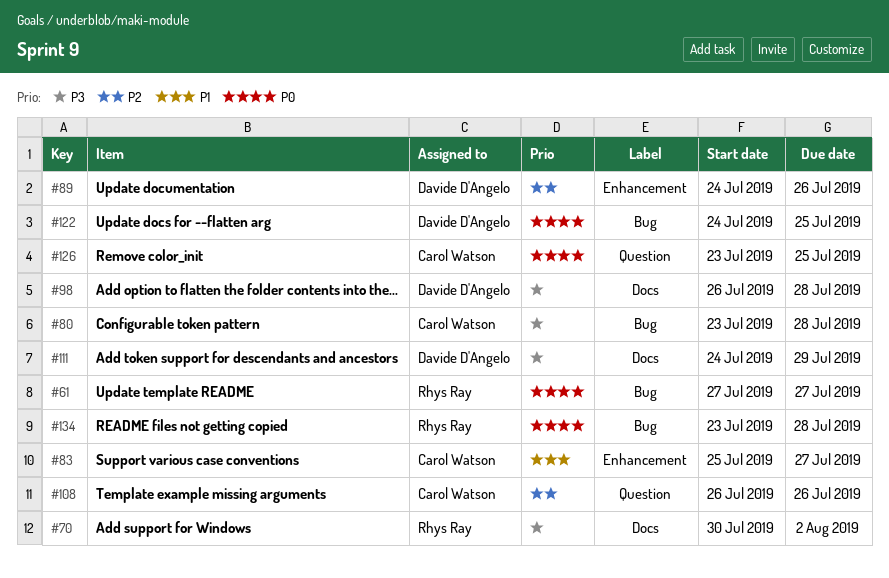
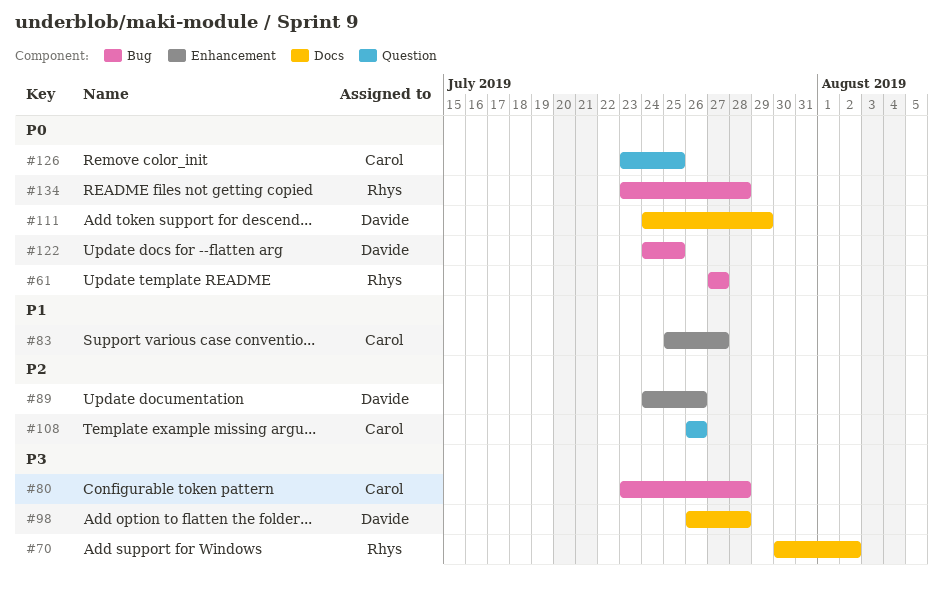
#111, priority: P3 -> P0

